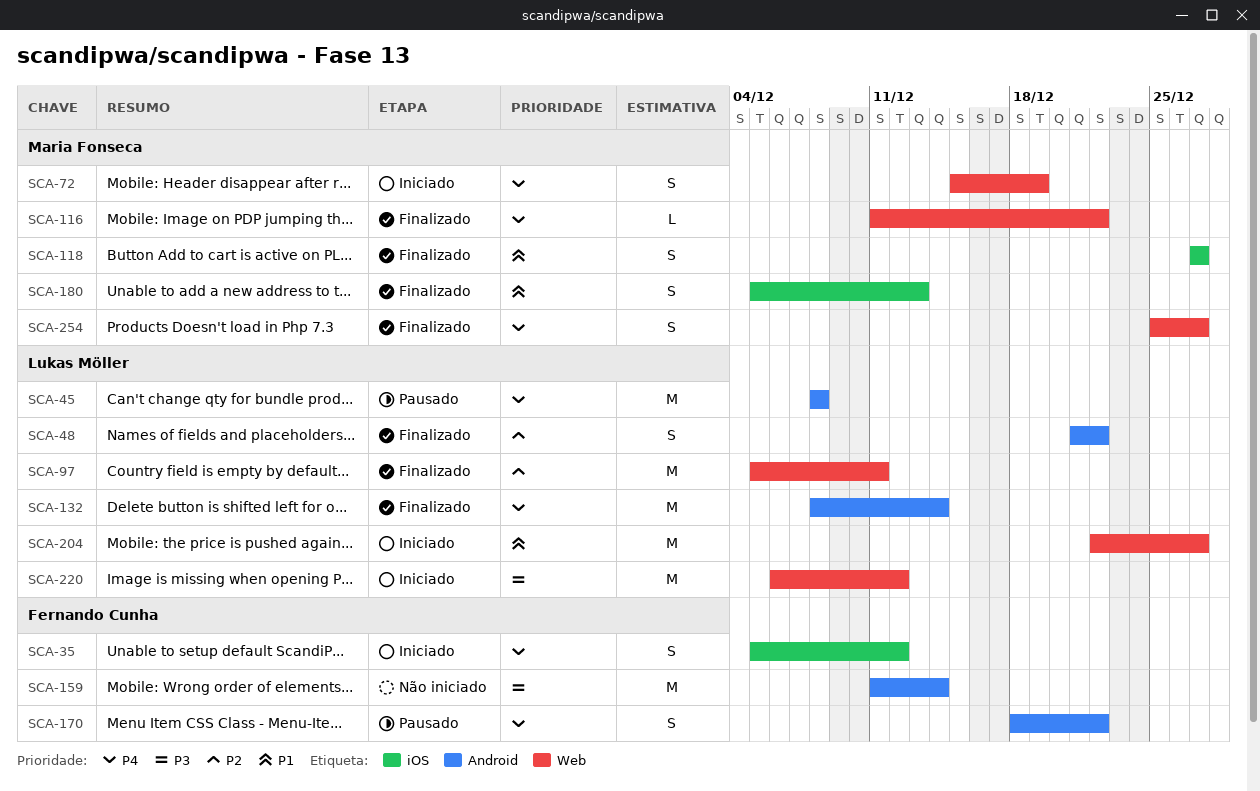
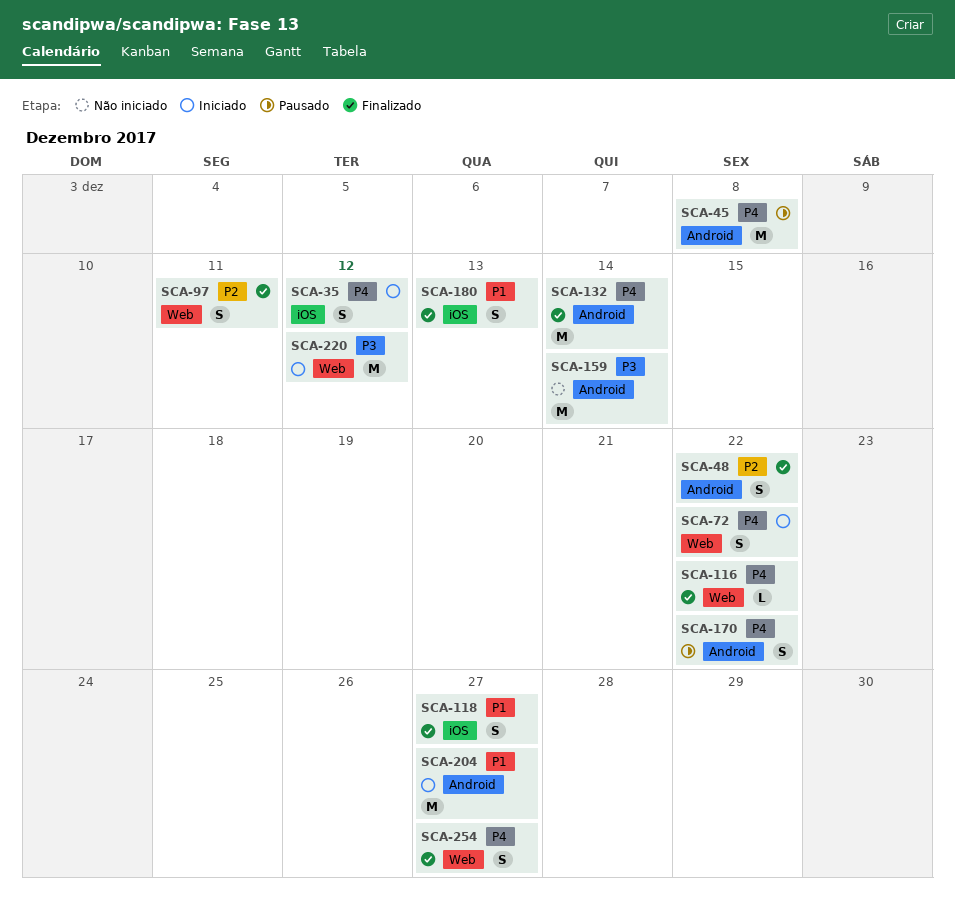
SCA-72, due: Dec 19 -> Dec 22
SCA-97, estimate: M -> S
SCA-204, label: Web -> Android

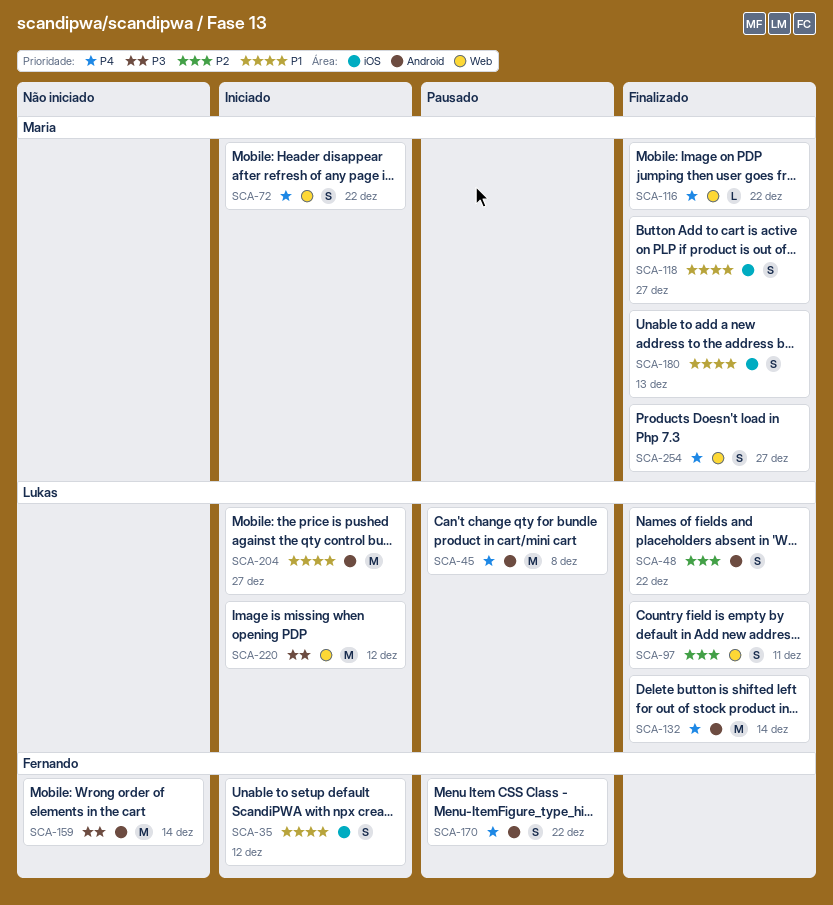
SCA-35, priority: P4 -> P1

